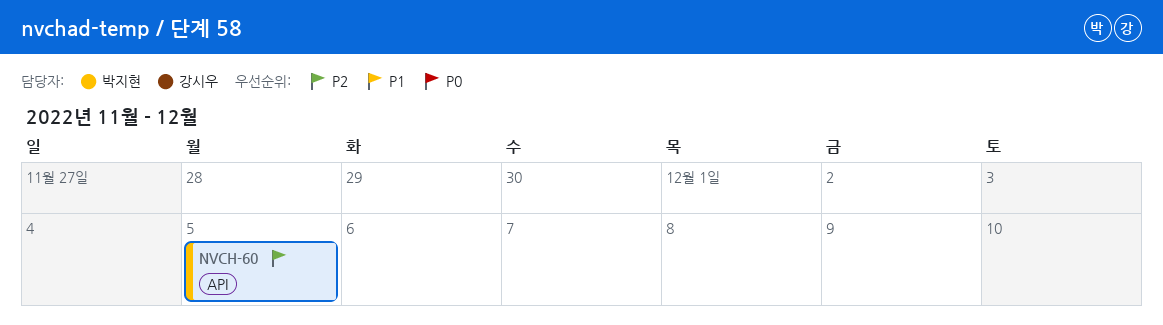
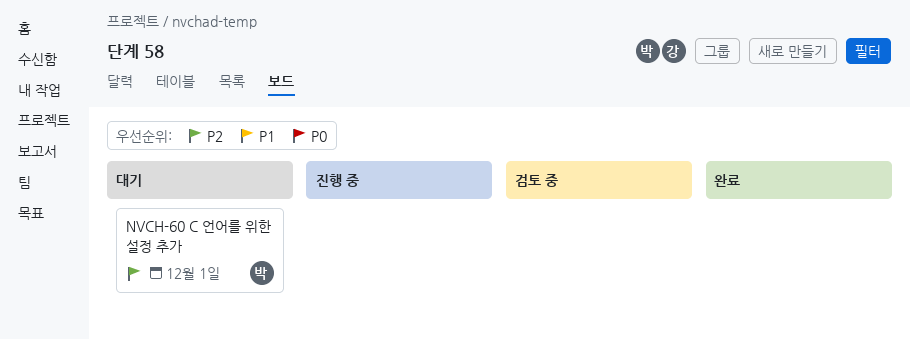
NVCH-60, due: Dec 5 -> Dec 1

